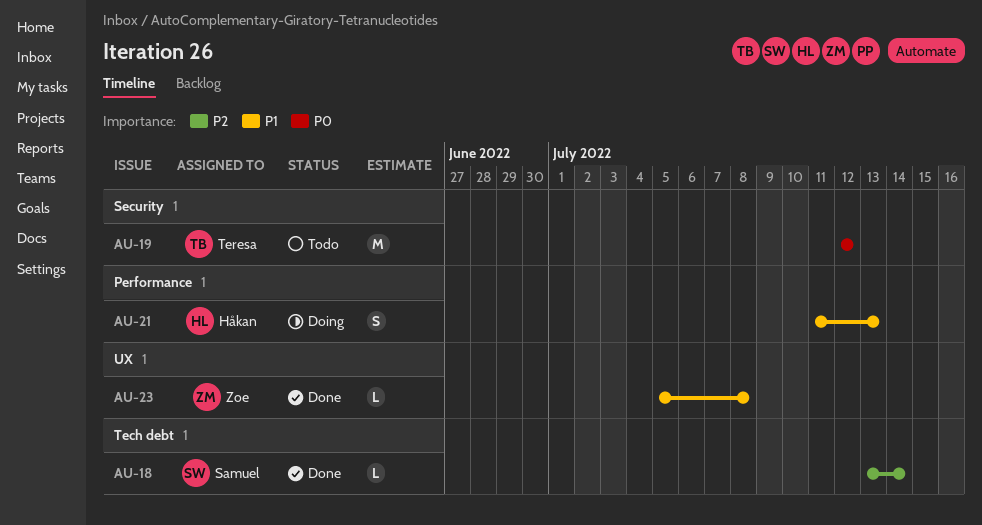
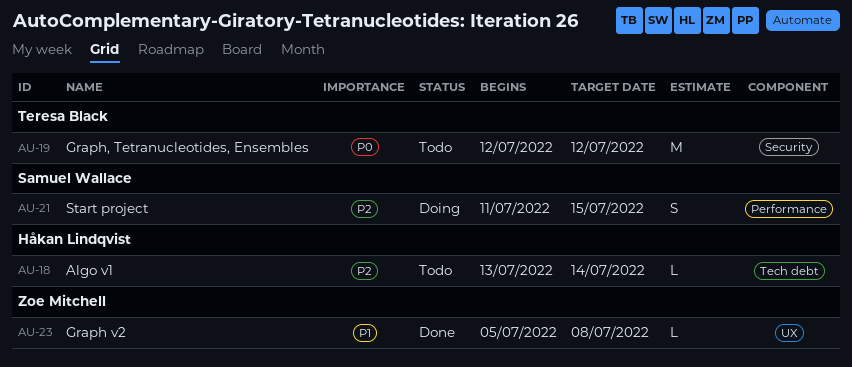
AU-18, status: Done -> Todo
AU-18, owner: Samuel Wallace -> Håkan Lindqvist
AU-21, owner: Håkan Lindqvist -> Samuel Wallace
AU-21, priority: P1 -> P2
AU-21, due: Jul 13 -> Jul 15

